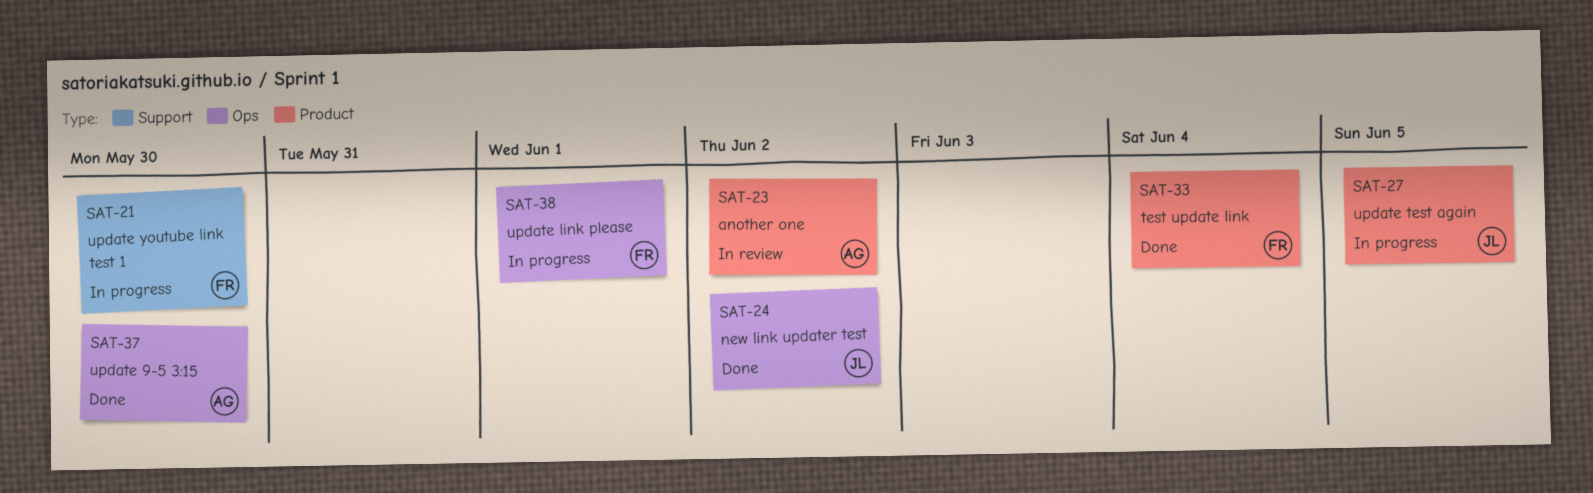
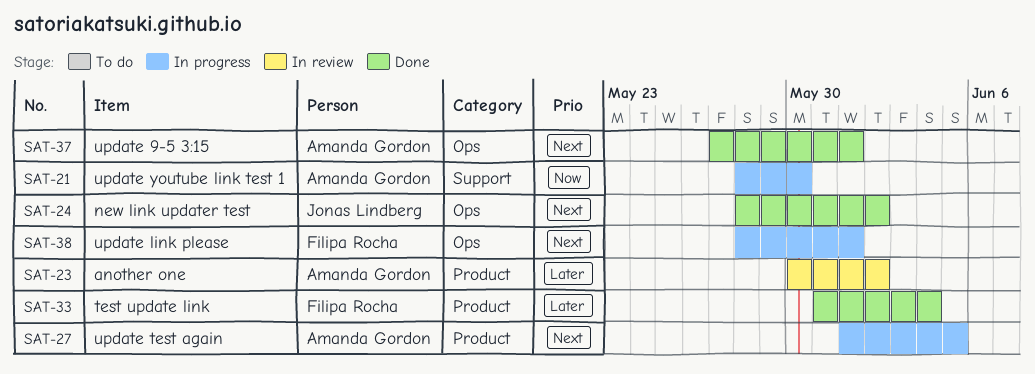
SAT-21, owner: Filipa Rocha -> Amanda Gordon
SAT-27, owner: Jonas Lindberg -> Amanda Gordon
SAT-37, due: May 30 -> Jun 1

